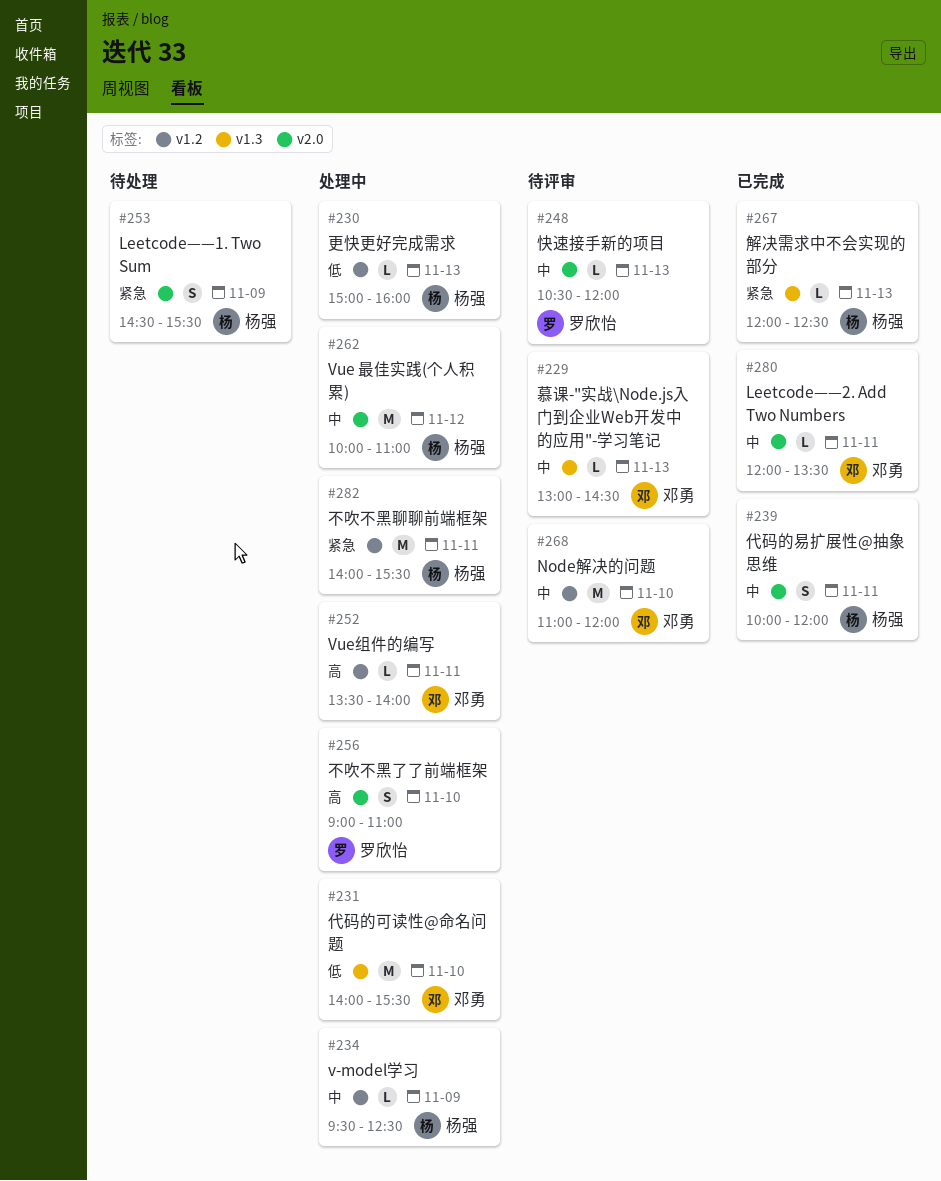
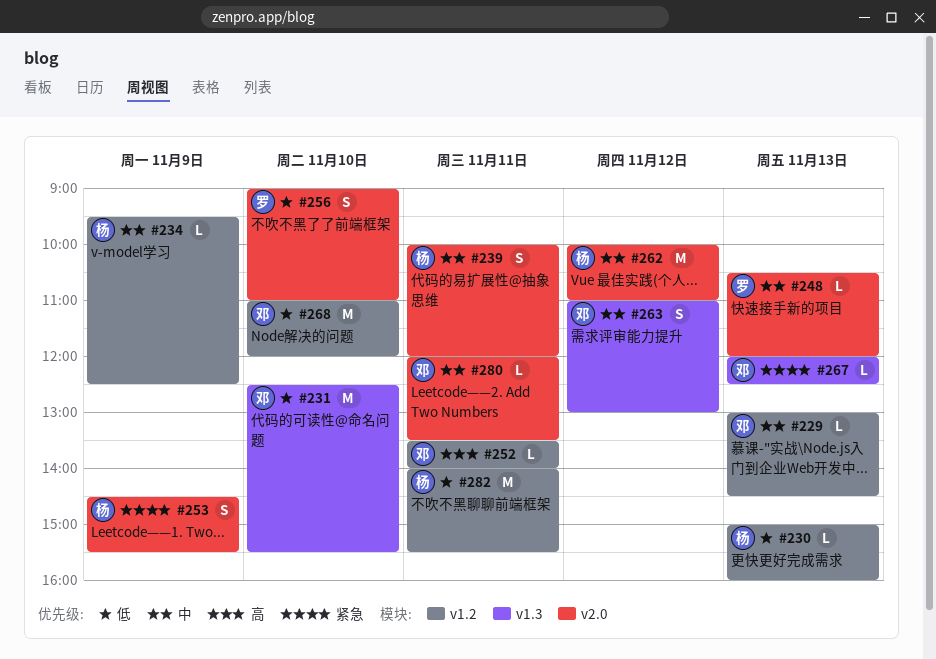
#229, label: v1.3 -> v1.2
#231, begins: 14:00 -> 12:30
#256, priority: 高 -> 低
#263: none -> present
#267, owner: 杨强 -> 邓勇
#268, priority: 中 -> 低
#282, priority: 紧急 -> 低

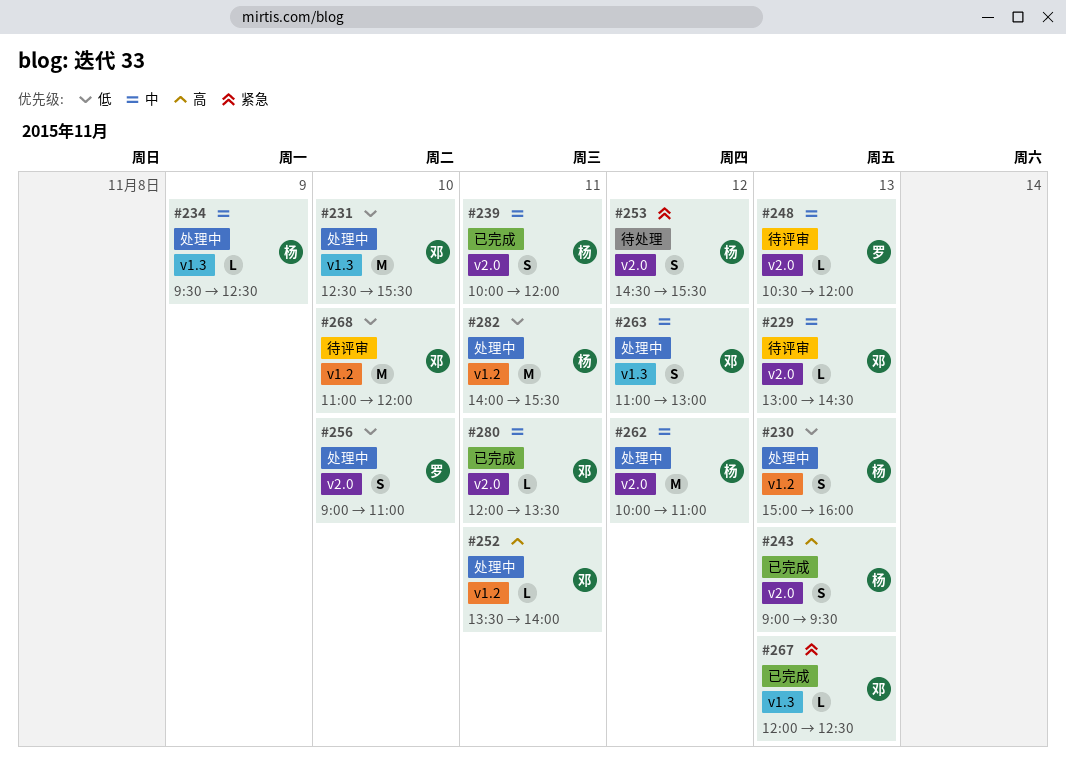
#229, label: v1.2 -> v2.0
#230, estimate: L -> S
#234, label: v1.2 -> v1.3
#243: none -> present
#253, day: Nov 9 -> Nov 12

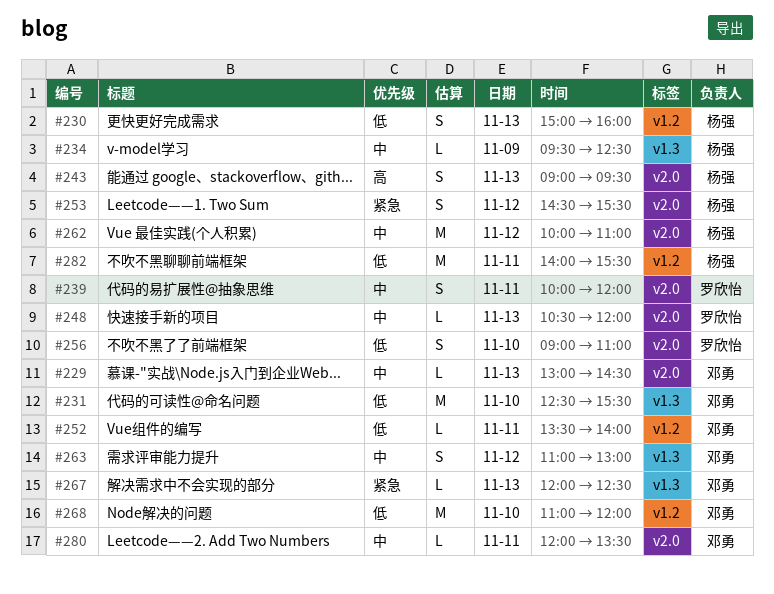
#239, owner: 杨强 -> 罗欣怡
#252, priority: 高 -> 低

